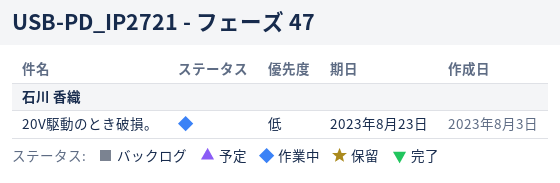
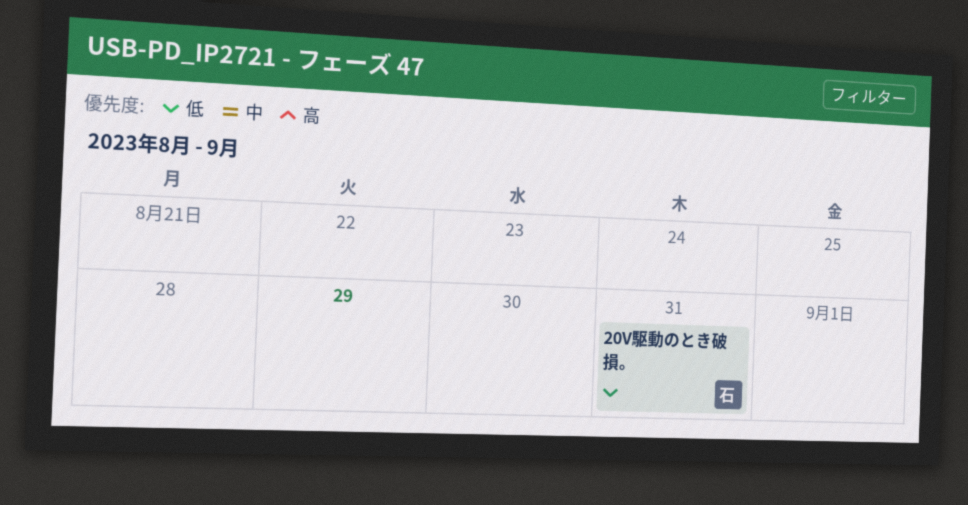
20V駆動のとき破損。, due: Aug 23 -> Aug 31

